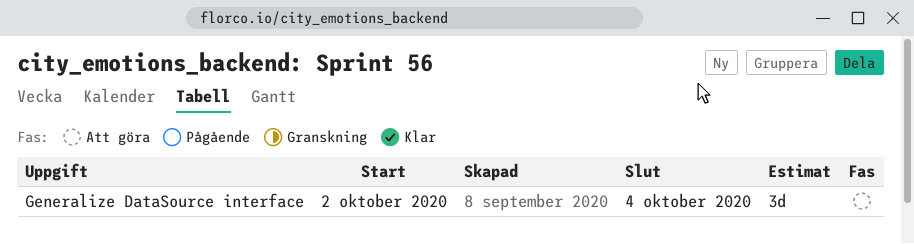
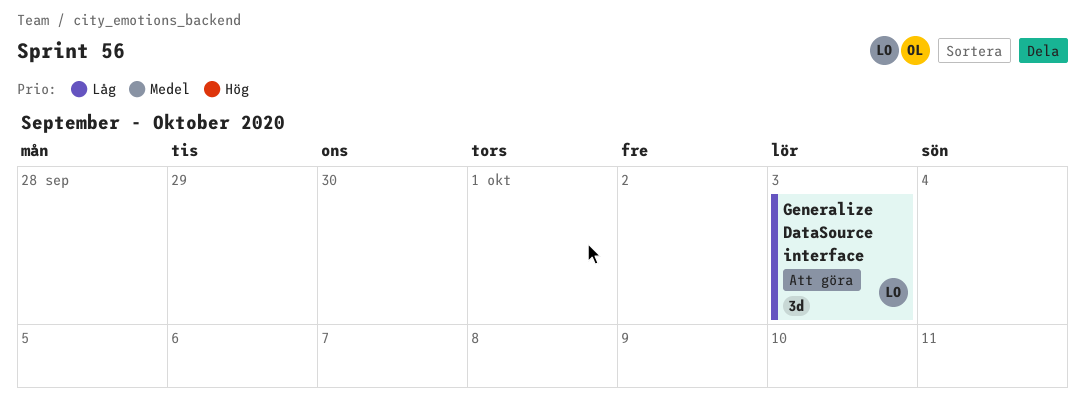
Generalize DataSource interface, due: Oct 4 -> Oct 3

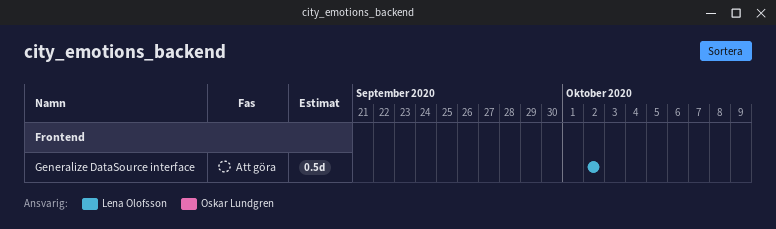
Generalize DataSource interface, estimate: 3d -> 0.5d
Generalize DataSource interface, due: Oct 3 -> Oct 2

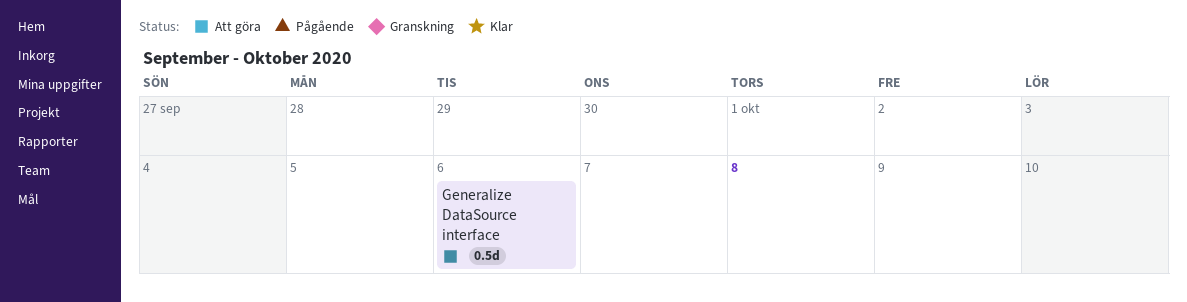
Generalize DataSource interface, due: Oct 2 -> Oct 6

